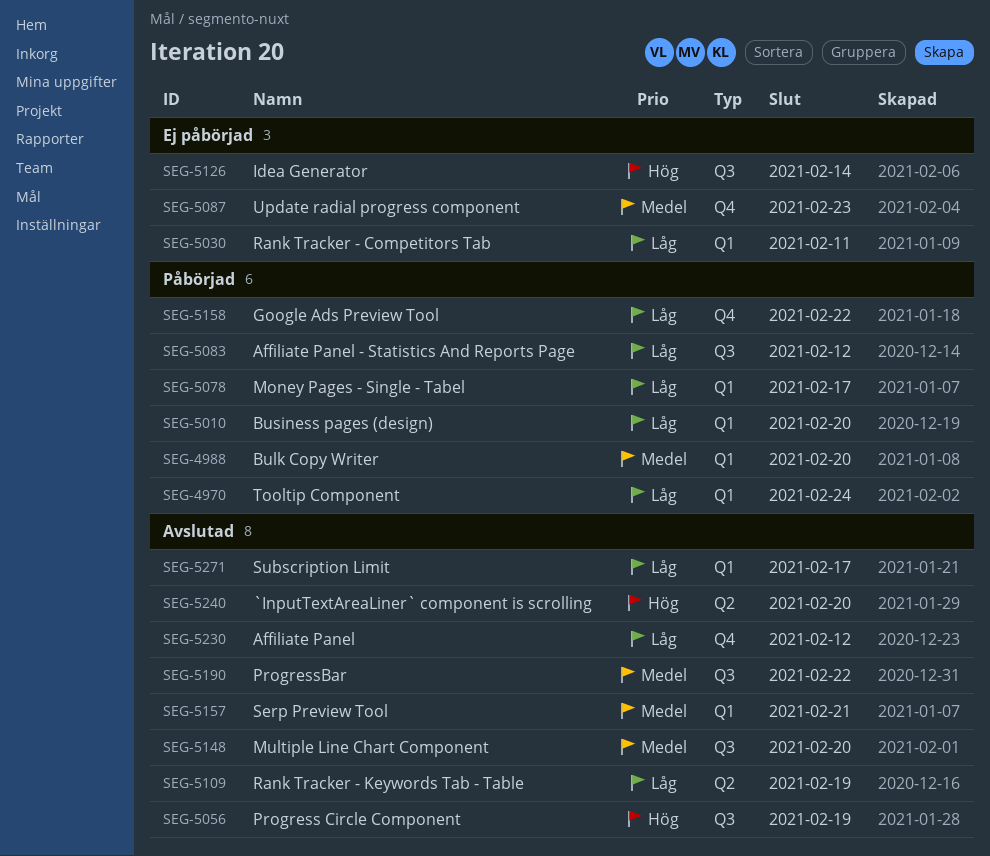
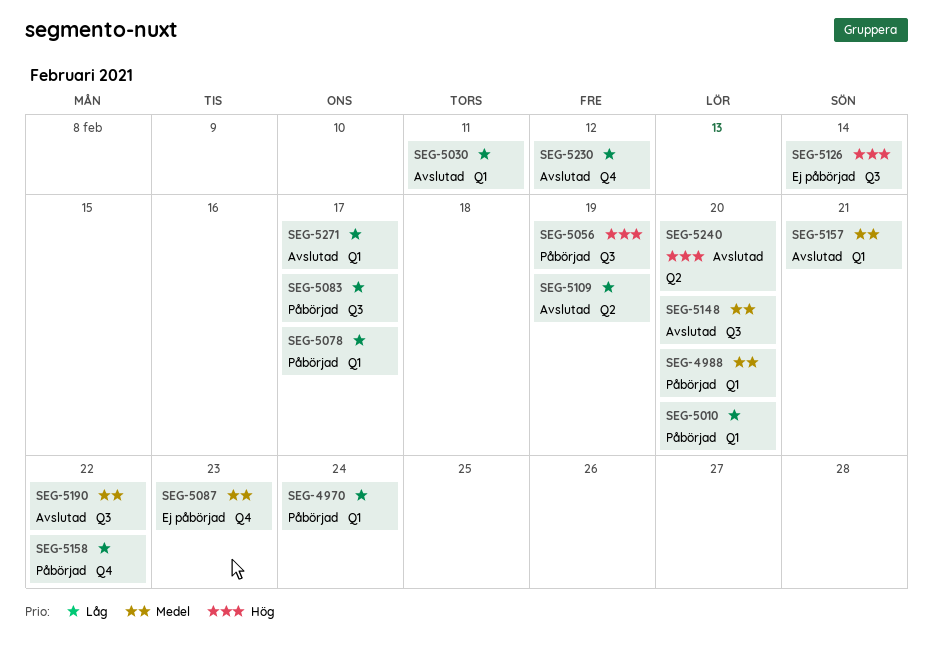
SEG-5030, status: Ej påbörjad -> Avslutad
SEG-5056, status: Avslutad -> Påbörjad
SEG-5083, due: Feb 12 -> Feb 17

